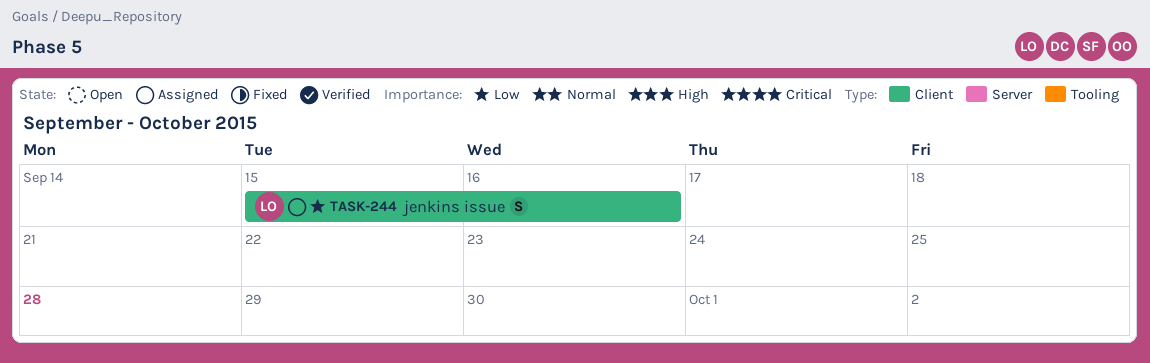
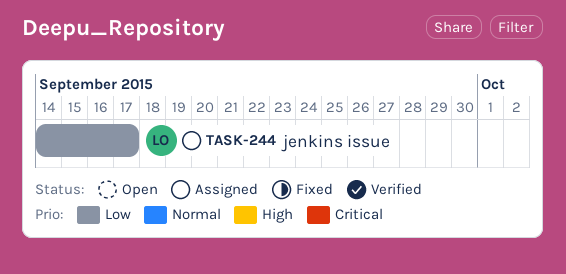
TASK-244, start: Sep 15 -> Sep 14
TASK-244, due: Sep 16 -> Sep 17

